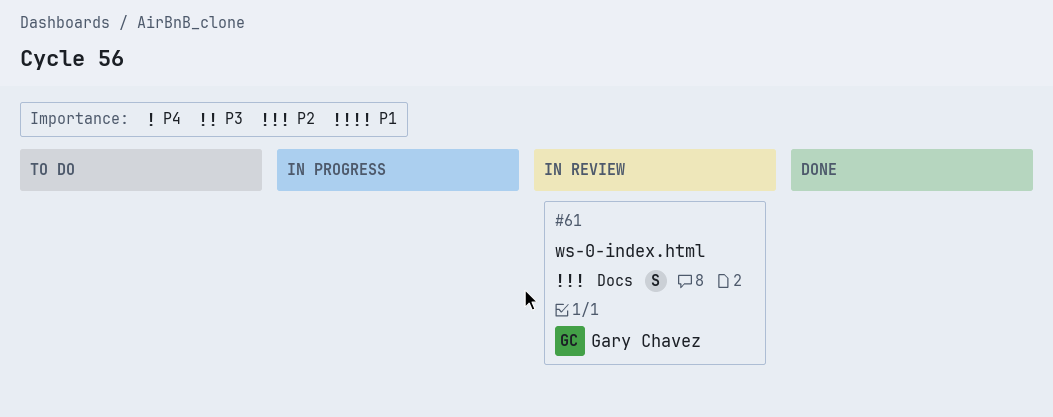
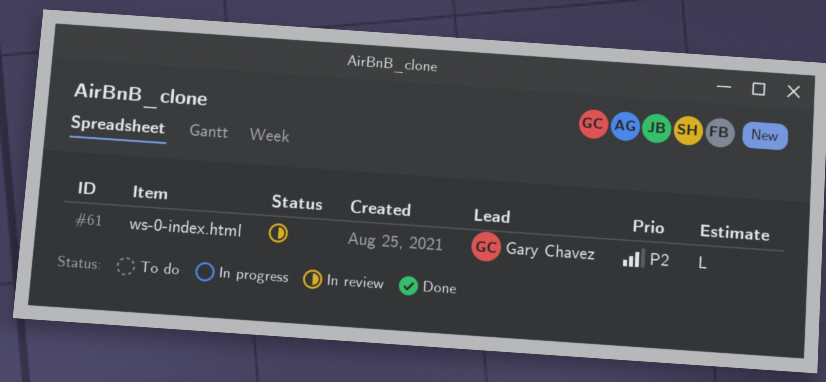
#61, estimate: S -> L

